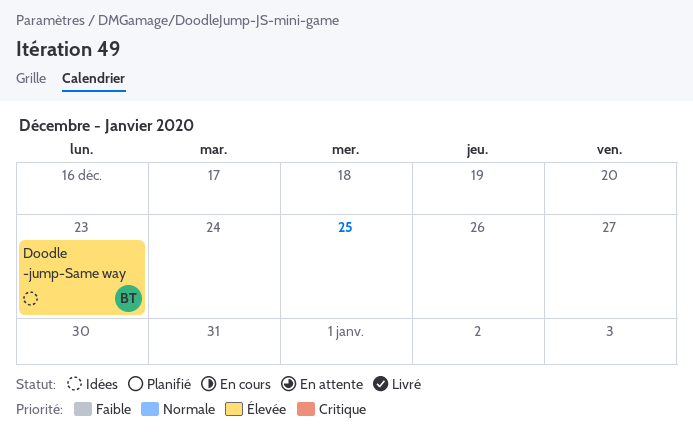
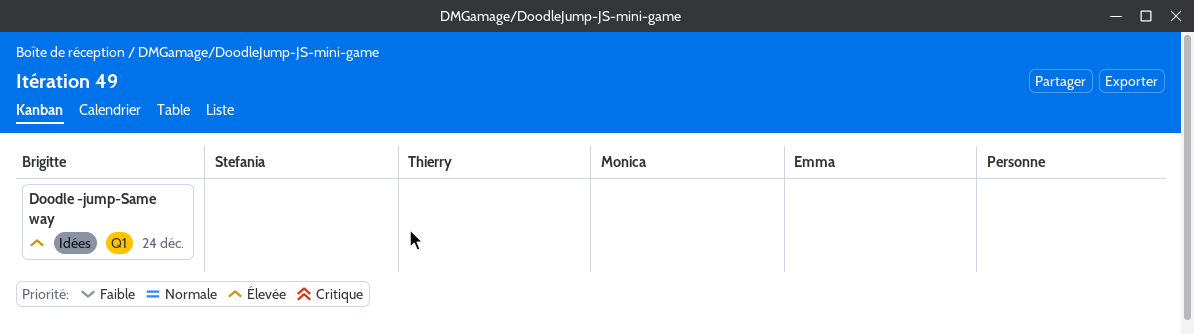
Doodle -jump-Same way, due: Dec 23 -> Dec 24

